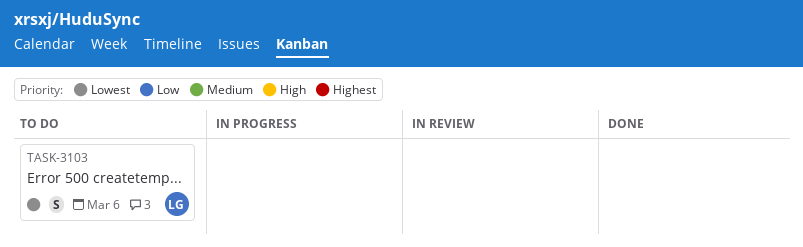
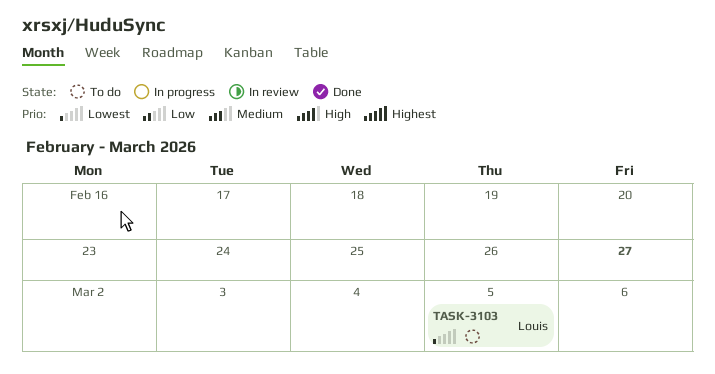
TASK-3103, due: Mar 6 -> Mar 5

